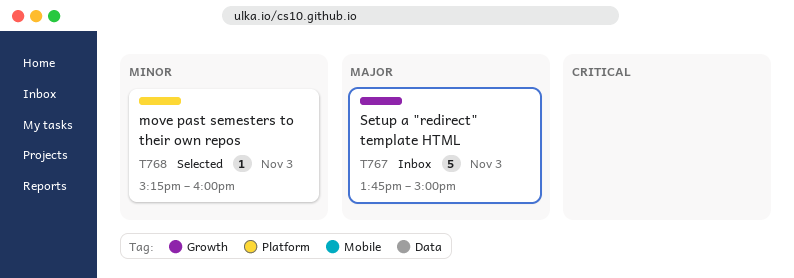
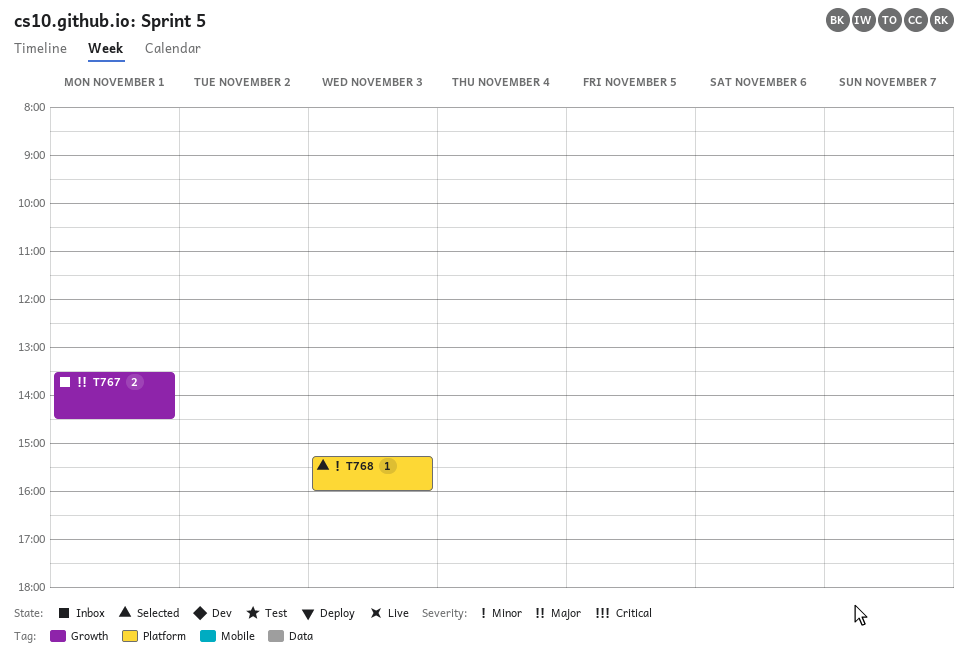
T767, estimate: 5 -> 2
T767, day: Nov 3 -> Nov 1
T767, begins: 13:45 -> 13:30
T767, ends: 15:00 -> 14:30

